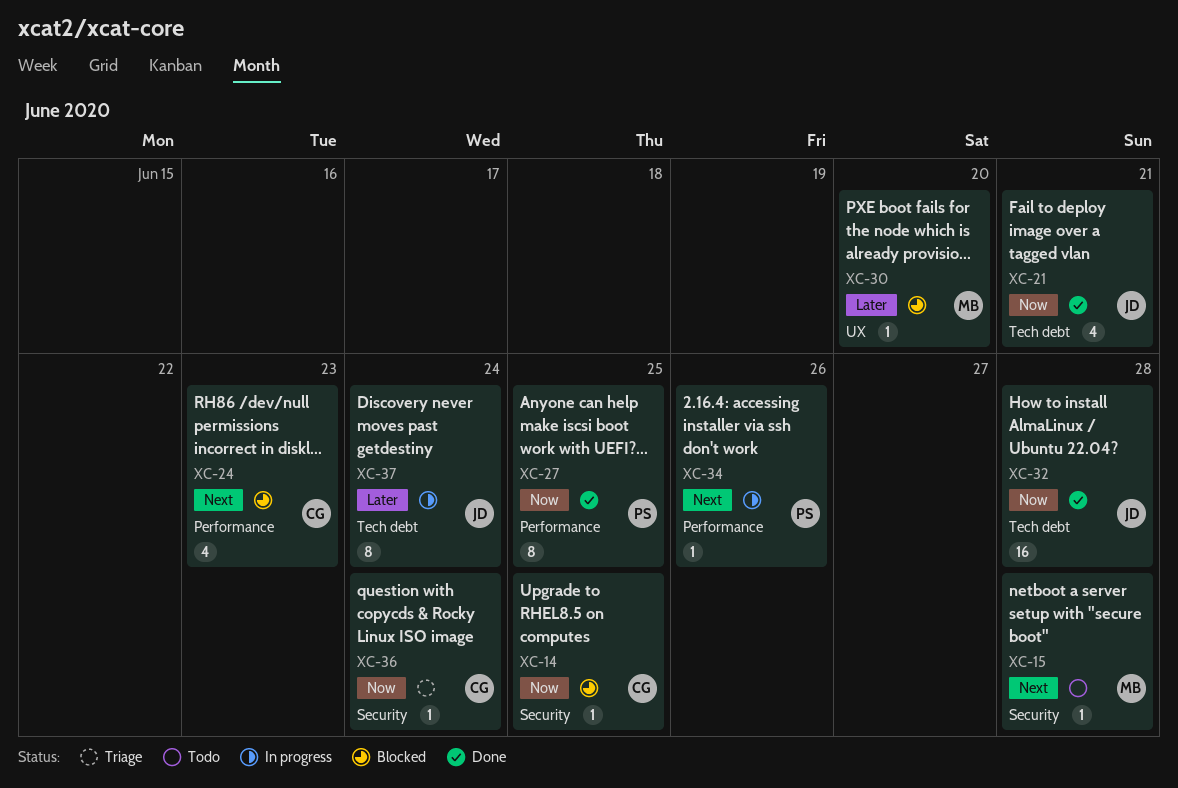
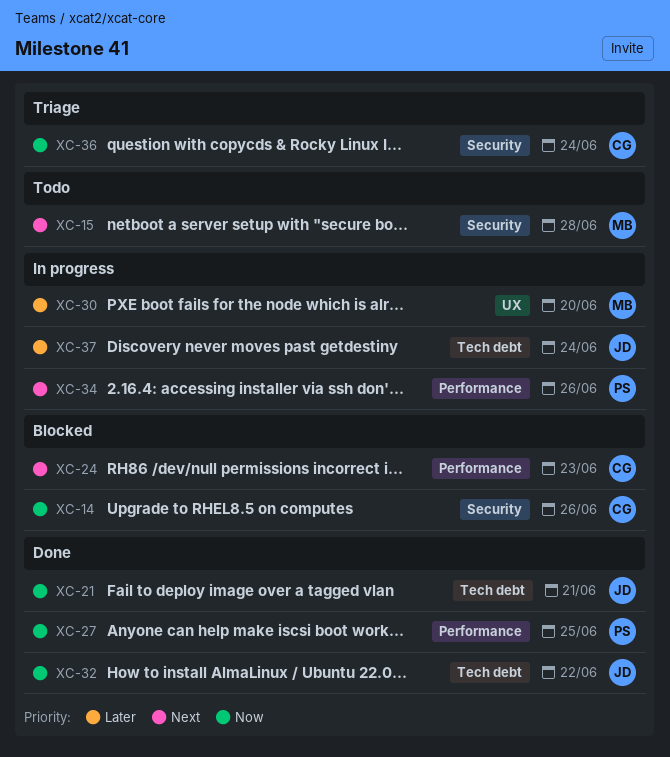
XC-14, due: Jun 25 -> Jun 26
XC-30, status: Blocked -> In progress
XC-32, due: Jun 28 -> Jun 22

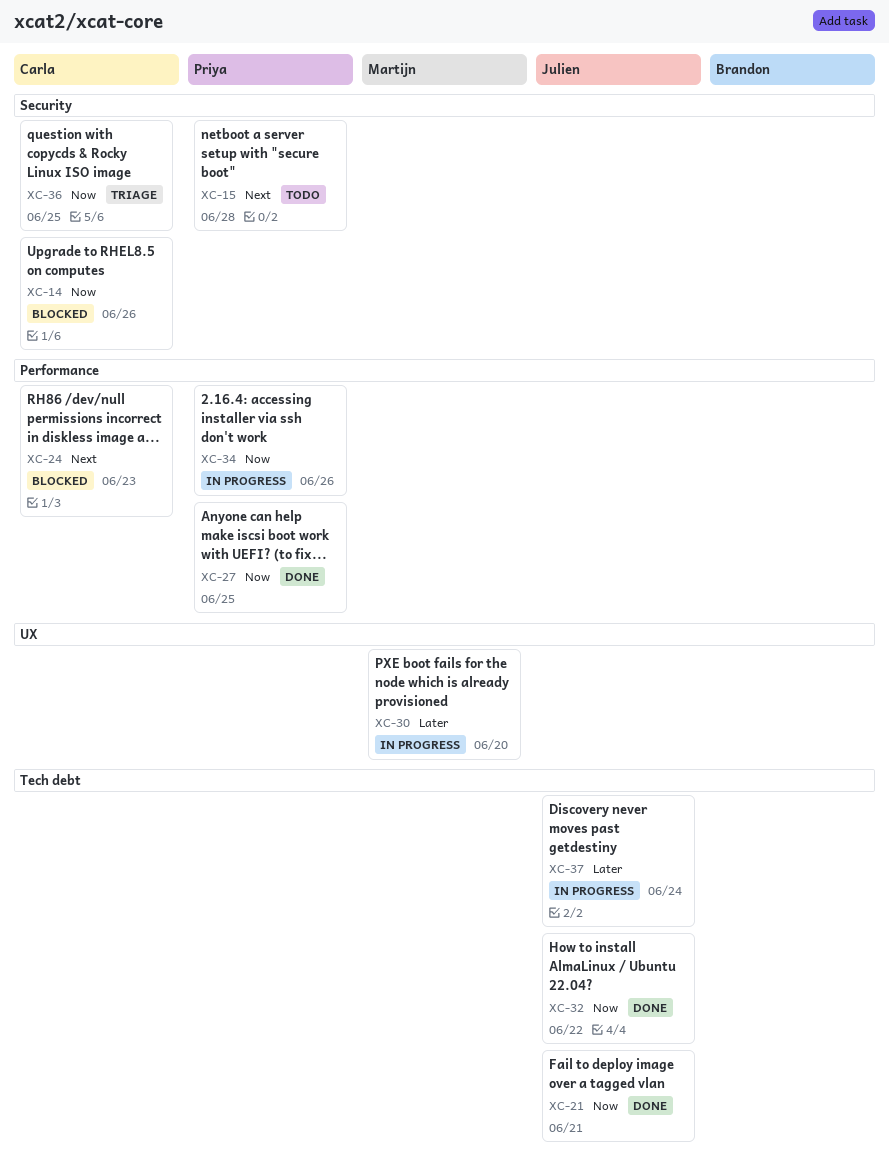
XC-15, owner: Martijn -> Priya
XC-34, priority: Next -> Now
XC-36, due: Jun 24 -> Jun 25

